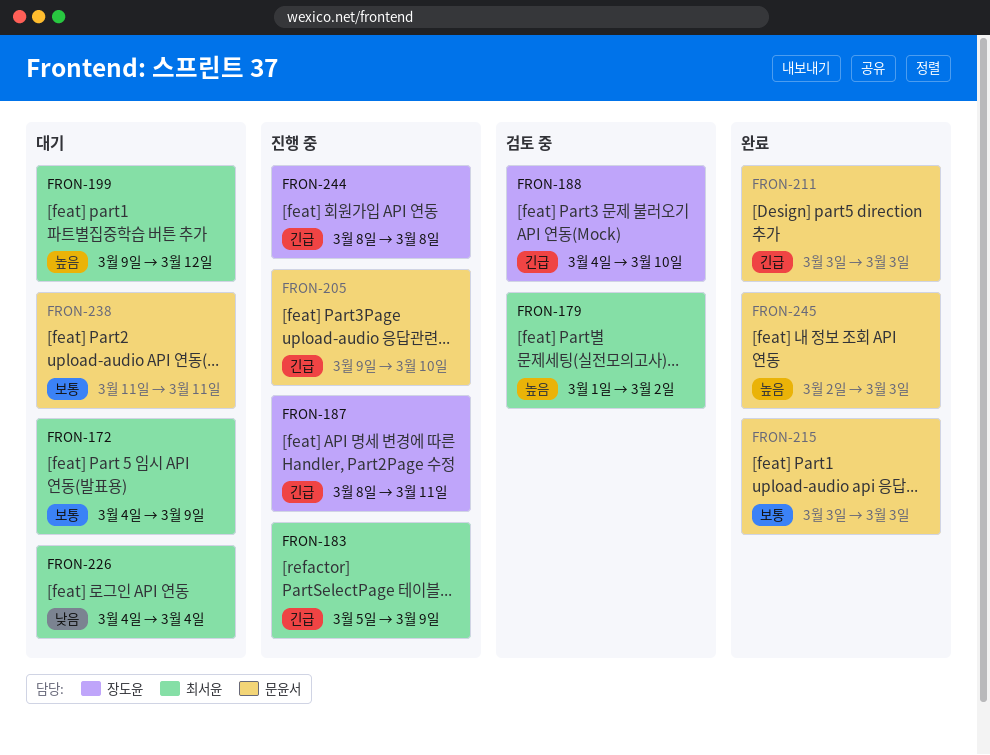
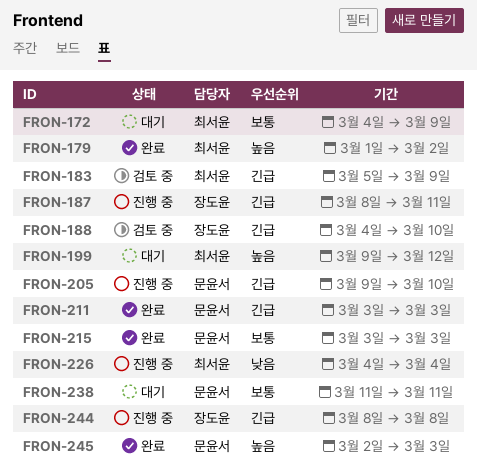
FRON-179, status: 검토 중 -> 완료
FRON-183, status: 진행 중 -> 검토 중
FRON-226, status: 대기 -> 진행 중

